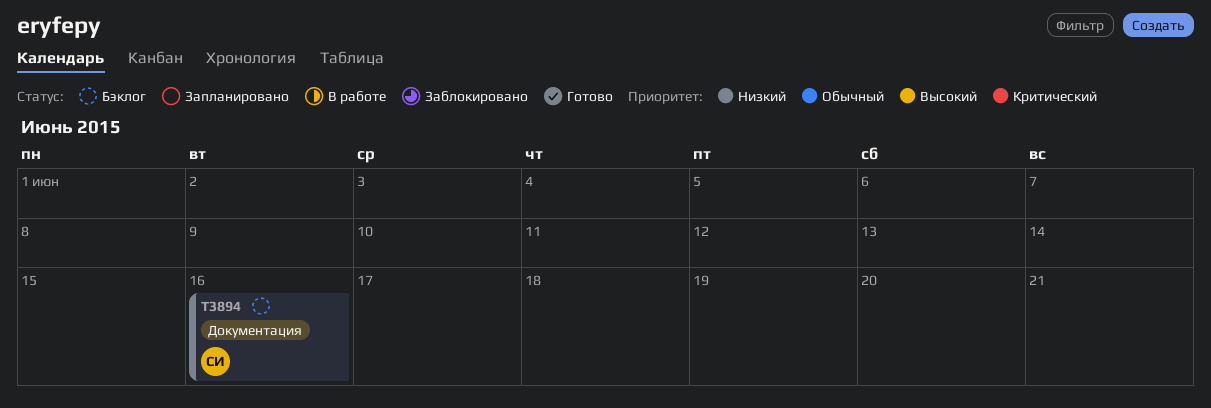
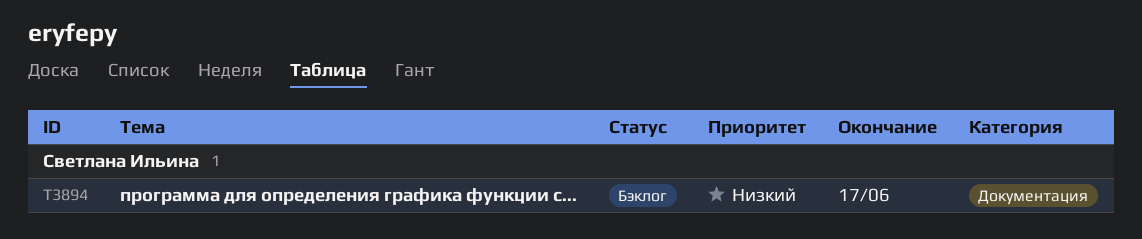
T3894, due: Jun 16 -> Jun 17

